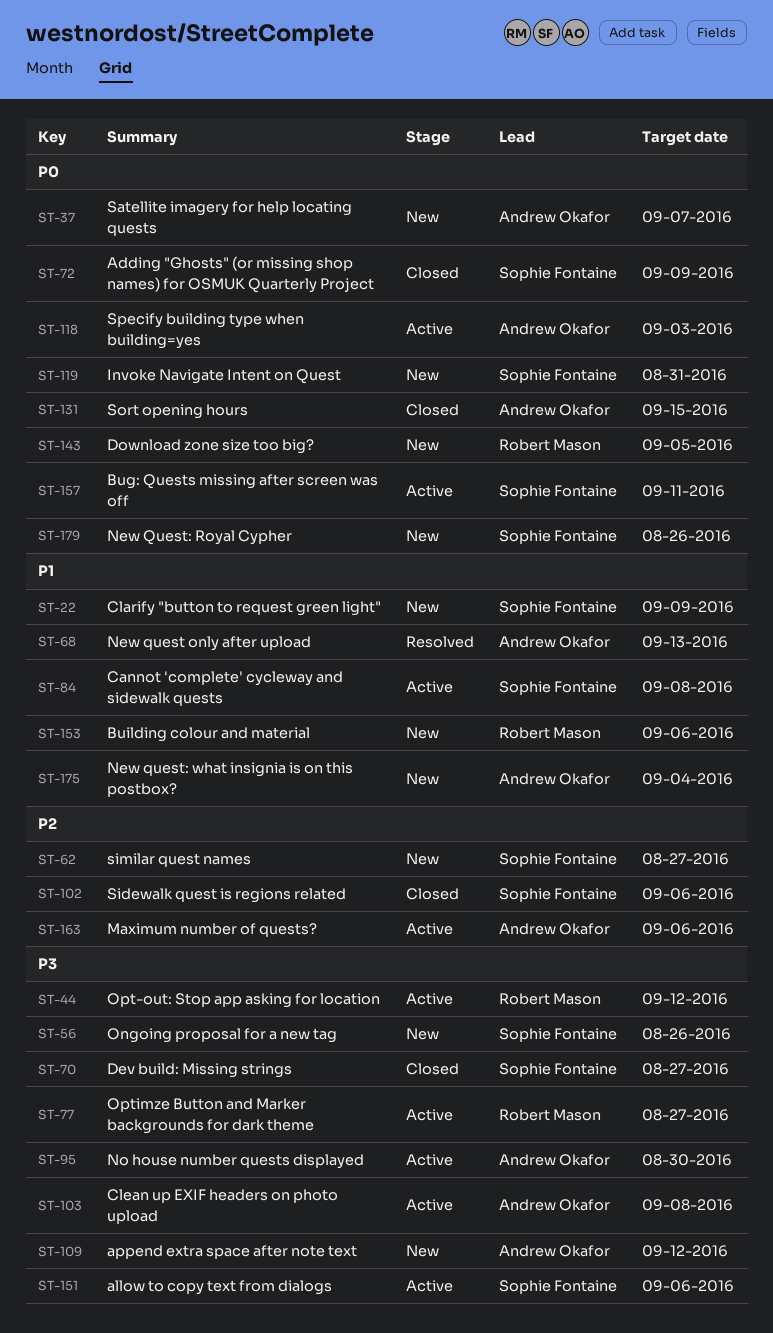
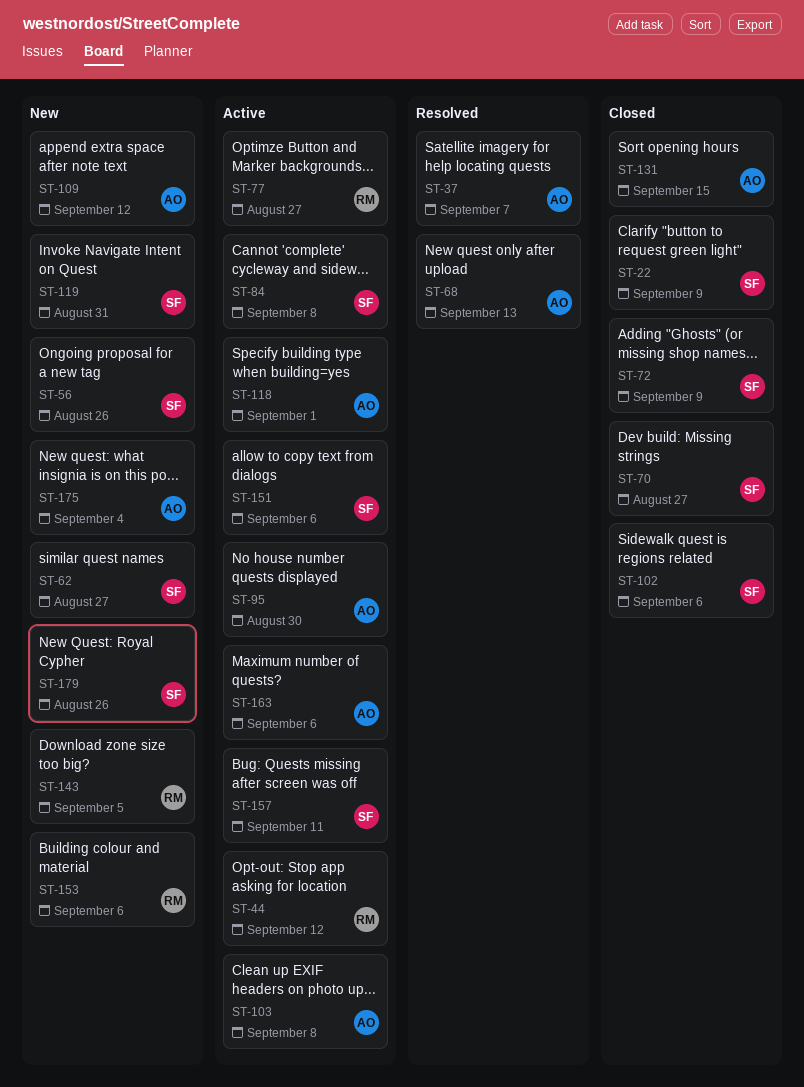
ST-22, status: New -> Closed
ST-37, status: New -> Resolved
ST-118, due: Sep 3 -> Sep 1

